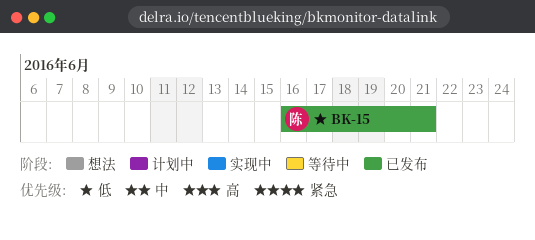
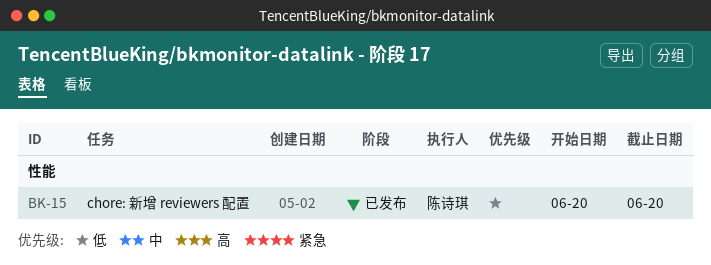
BK-15, start: Jun 16 -> Jun 20
BK-15, due: Jun 21 -> Jun 20

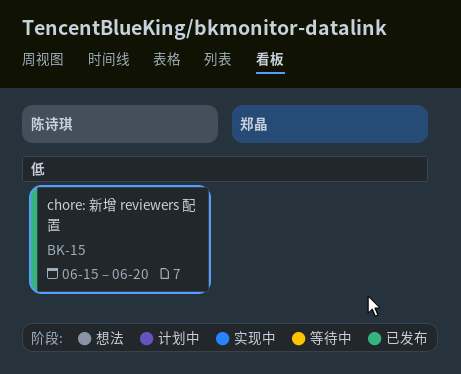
BK-15, start: Jun 20 -> Jun 15

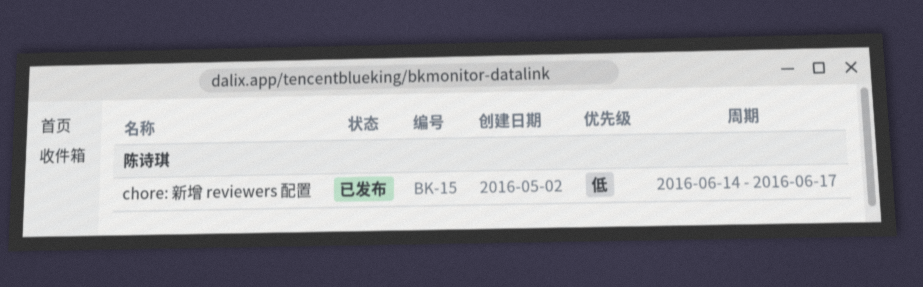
BK-15, start: Jun 15 -> Jun 14
BK-15, due: Jun 20 -> Jun 17

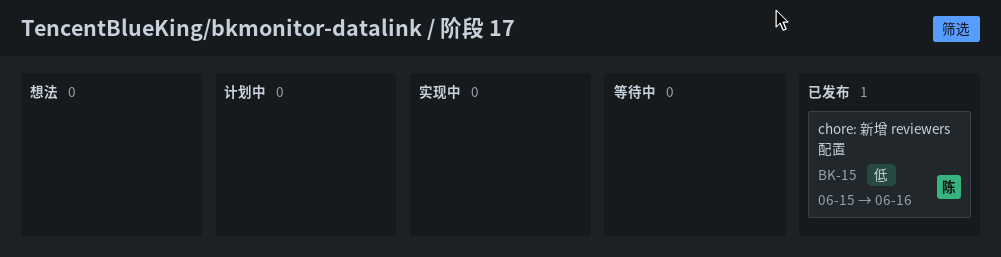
BK-15, start: Jun 14 -> Jun 15
BK-15, due: Jun 17 -> Jun 16

